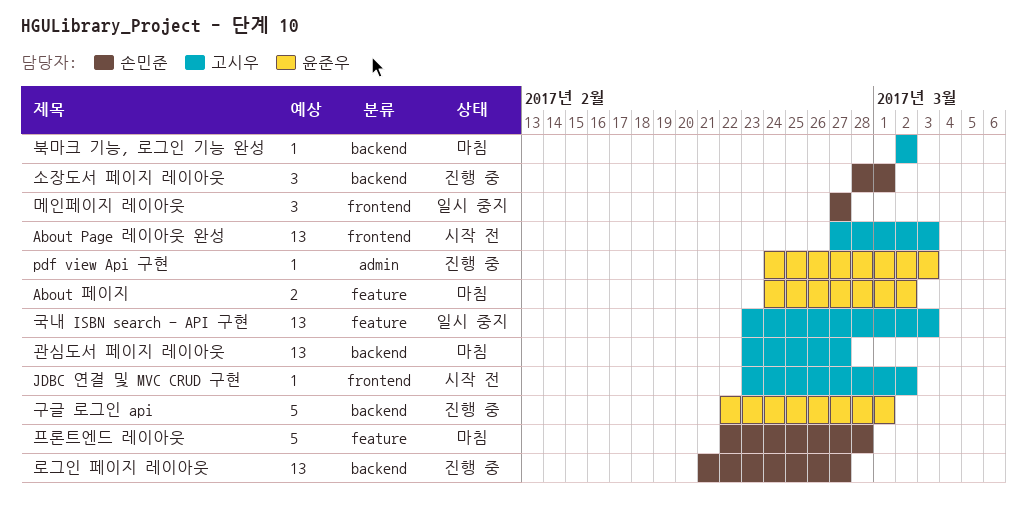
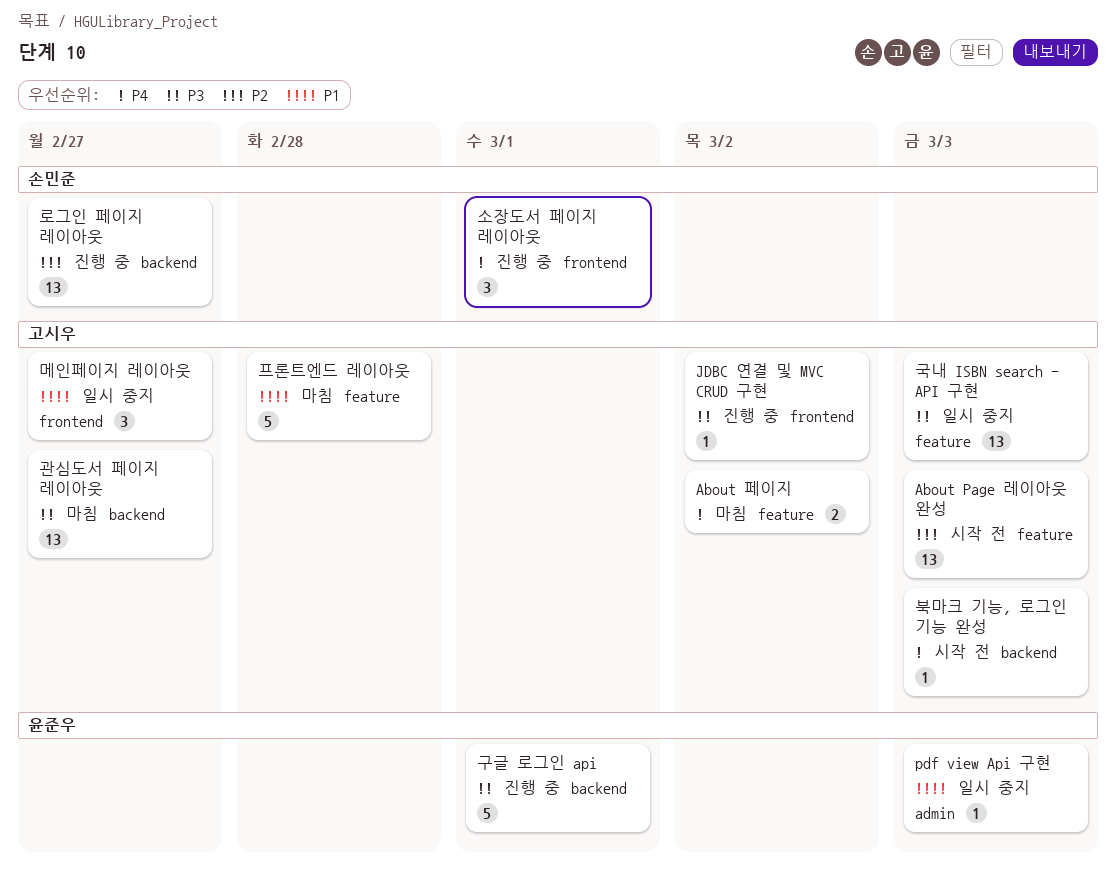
About Page 레이아웃 완성, label: frontend -> feature
About 페이지, owner: 윤준우 -> 고시우
JDBC 연결 및 MVC CRUD 구현, status: 시작 전 -> 진행 중
pdf view Api 구현, status: 진행 중 -> 일시 중지
메인페이지 레이아웃, owner: 손민준 -> 고시우
북마크 기능, 로그인 기능 완성, status: 마침 -> 시작 전
북마크 기능, 로그인 기능 완성, due: Mar 2 -> Mar 3
소장도서 페이지 레이아웃, label: backend -> frontend
프론트엔드 레이아웃, owner: 손민준 -> 고시우

